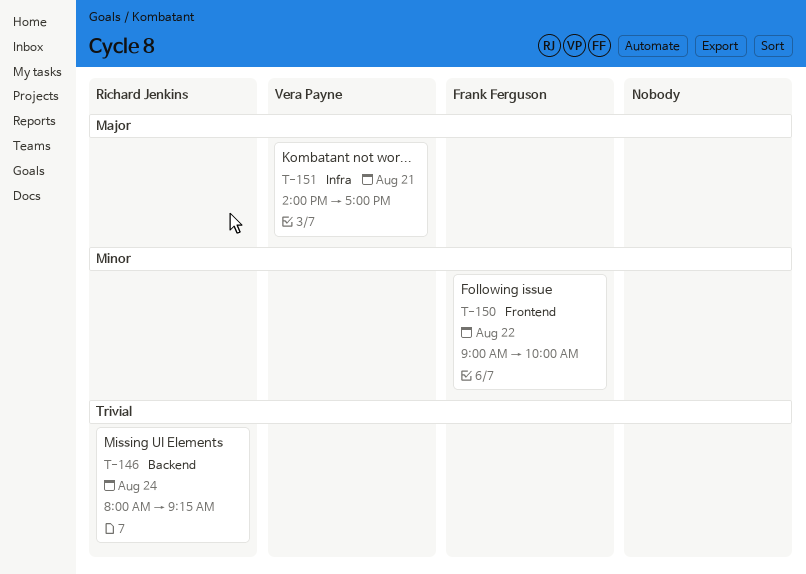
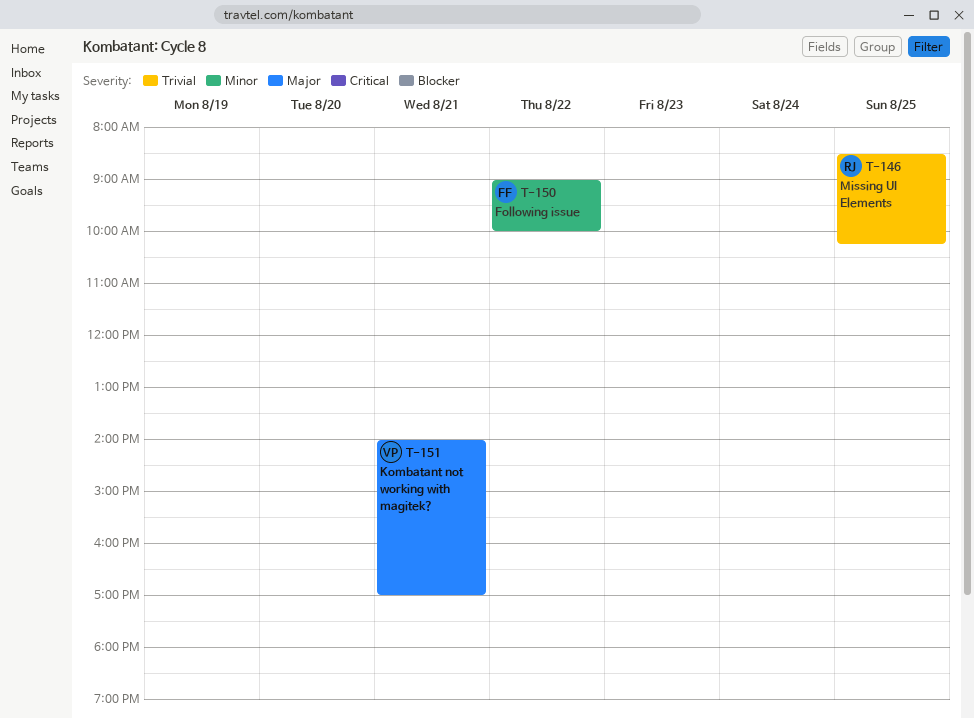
T-146, day: Aug 24 -> Aug 25
T-146, begins: 08:00 -> 08:30
T-146, ends: 09:15 -> 10:15

